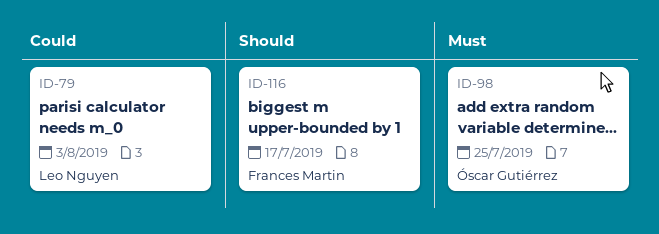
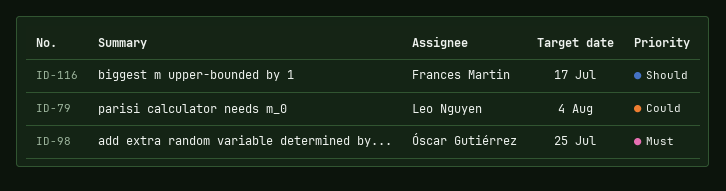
ID-79, due: Aug 3 -> Aug 4

